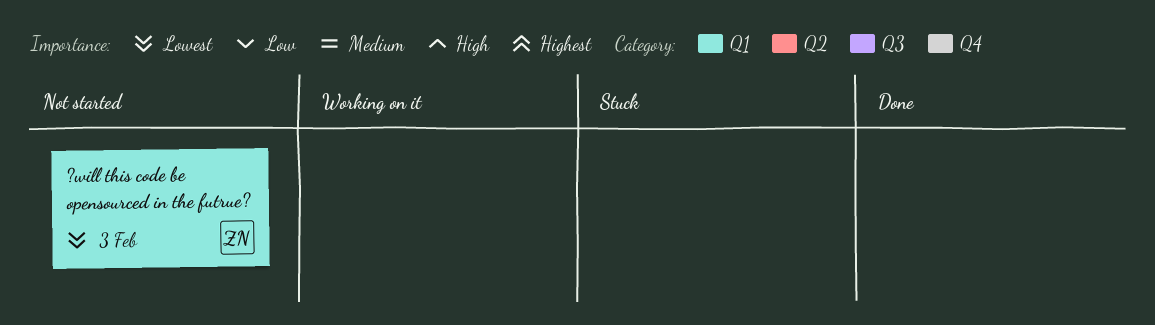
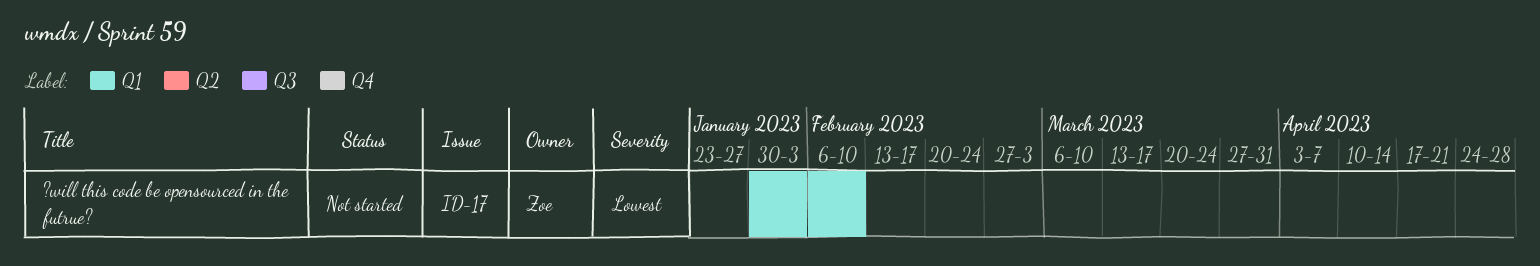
?will this code be opensourced in the futrue?, due: Feb 3 -> Feb 10

